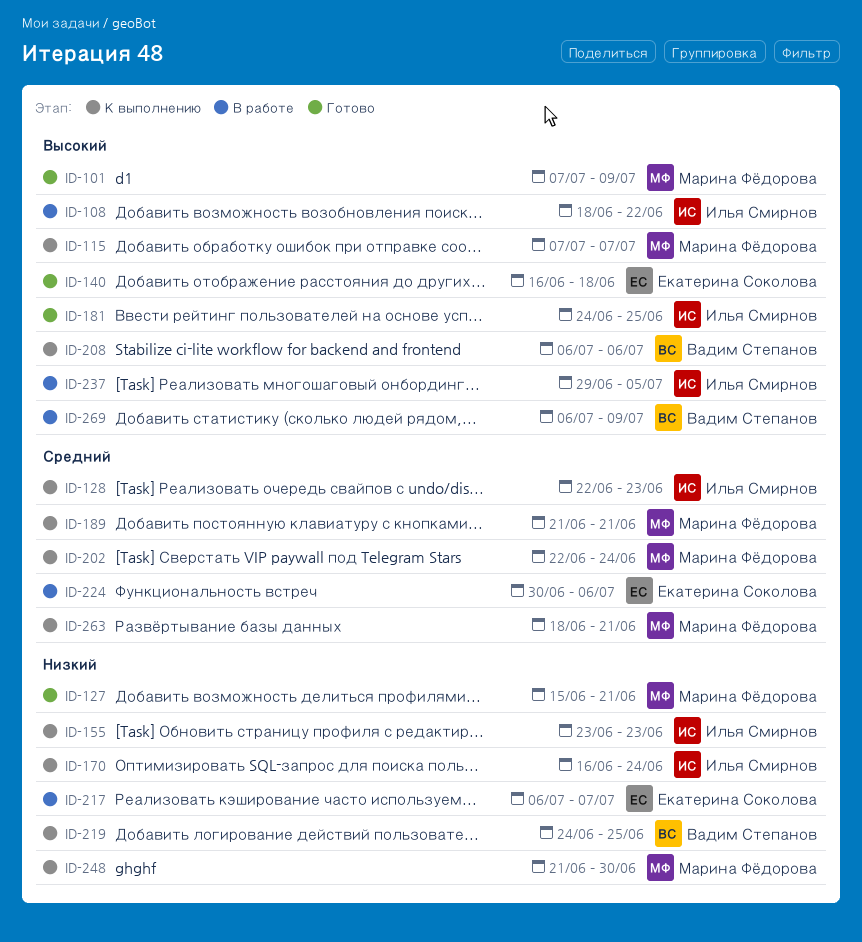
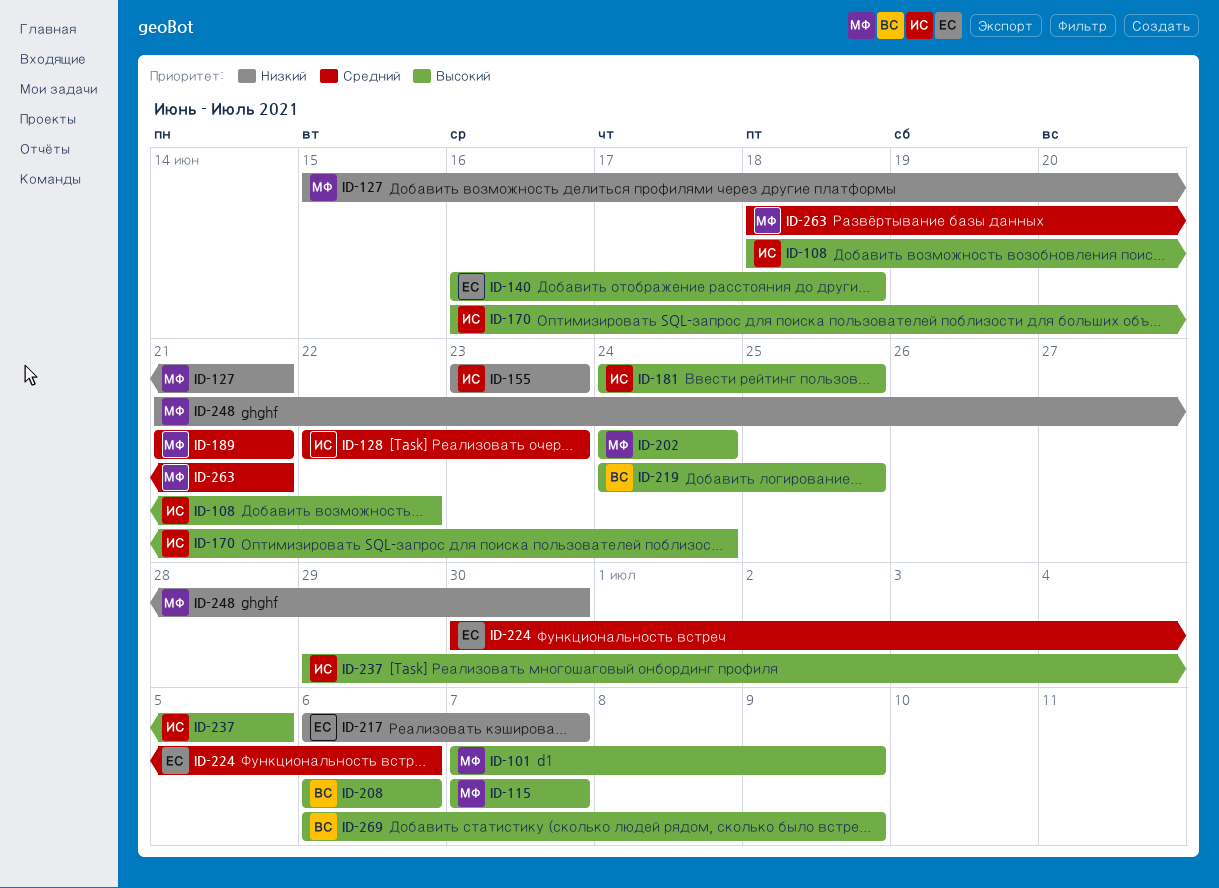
ID-170, priority: Низкий -> Высокий
ID-202, priority: Средний -> Высокий
ID-202, start: Jun 22 -> Jun 24
ID-219, priority: Низкий -> Высокий

